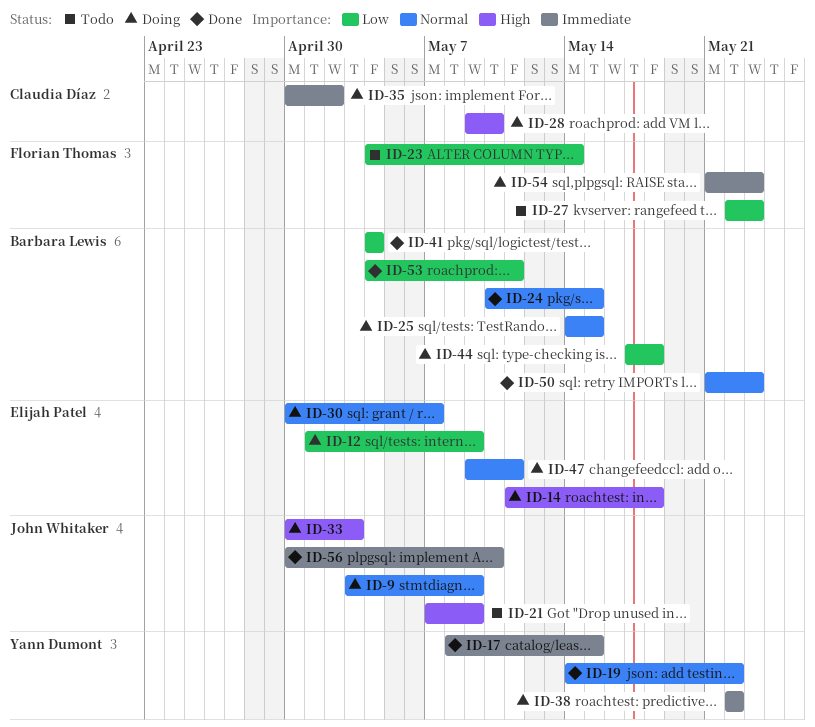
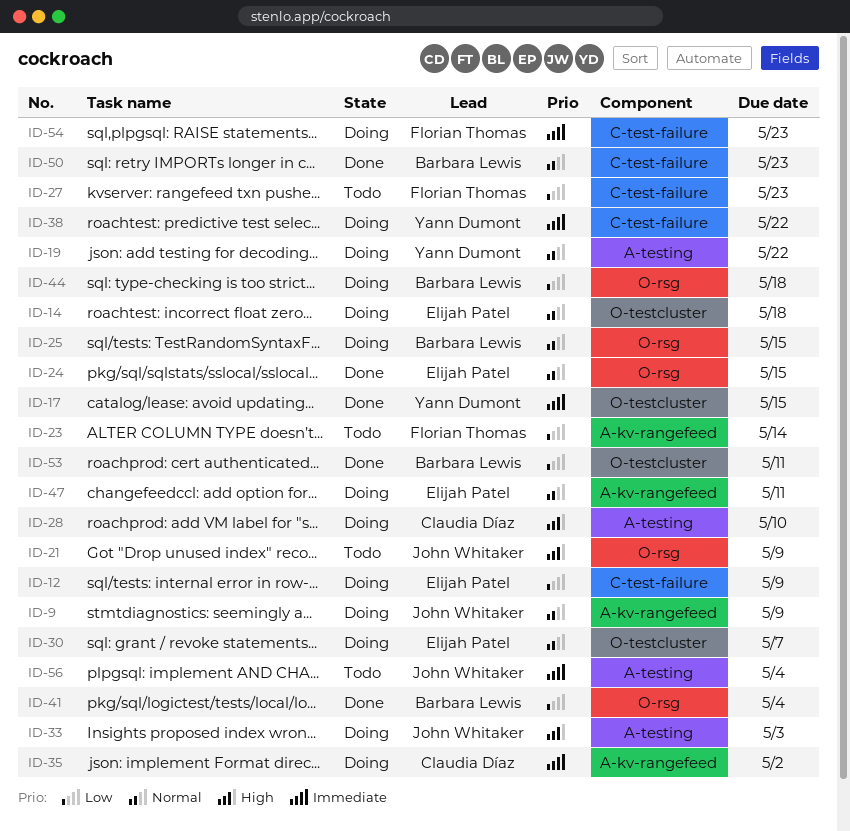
ID-14, priority: High -> Normal
ID-19, status: Done -> Doing
ID-24, owner: Barbara Lewis -> Elijah Patel
ID-56, status: Done -> Todo
ID-56, due: May 10 -> May 4

